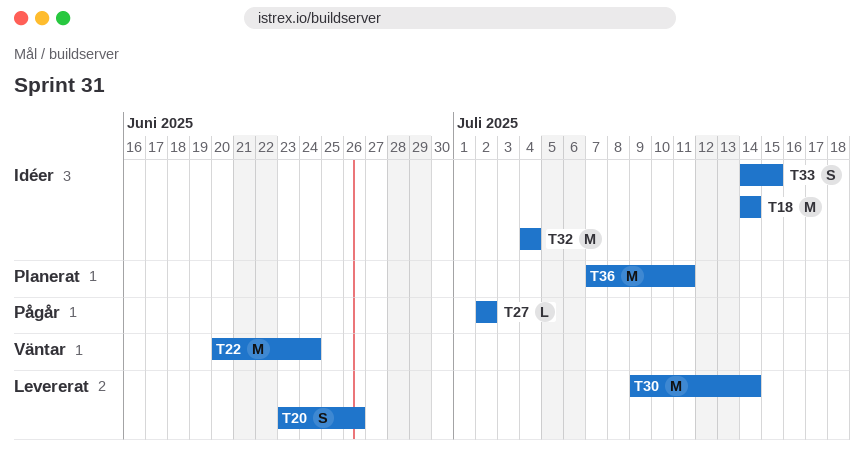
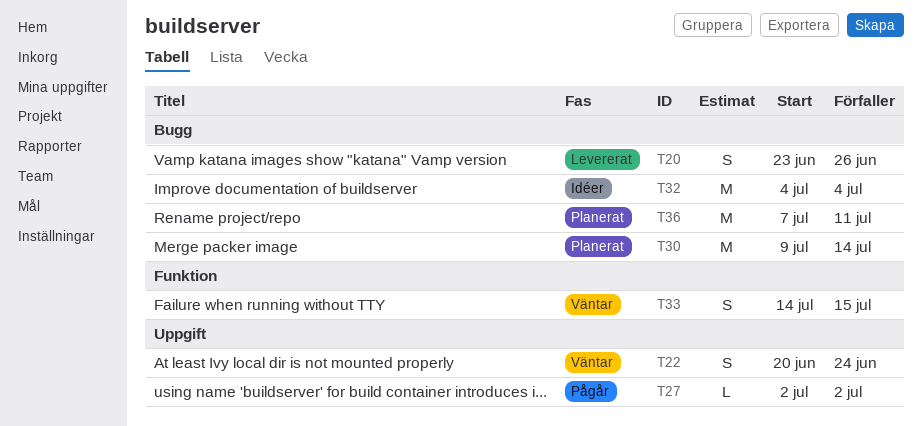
T18: present -> none
T22, estimate: M -> S
T30, status: Levererat -> Planerat
T33, status: Idéer -> Väntar

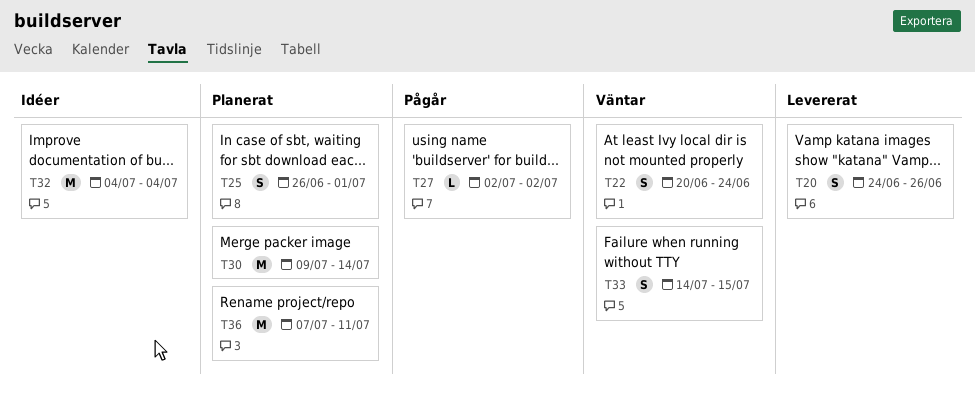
T20, start: Jun 23 -> Jun 24
T25: none -> present

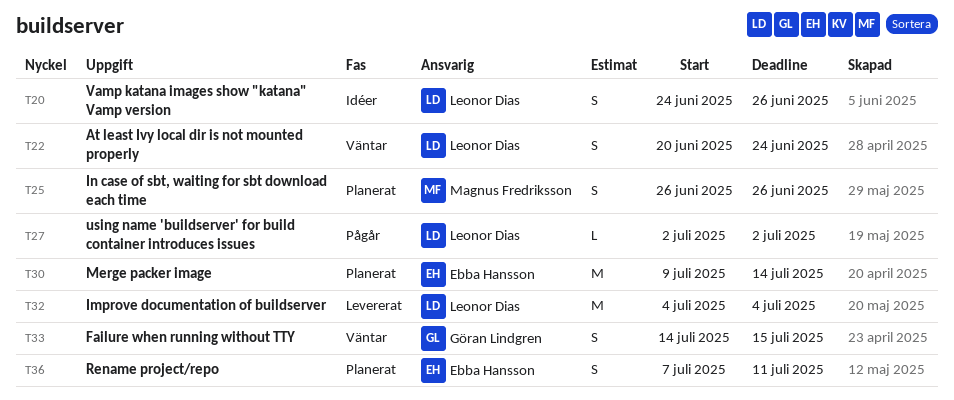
T20, status: Levererat -> Idéer
T25, due: Jul 1 -> Jun 26
T32, status: Idéer -> Levererat
T36, estimate: M -> S

